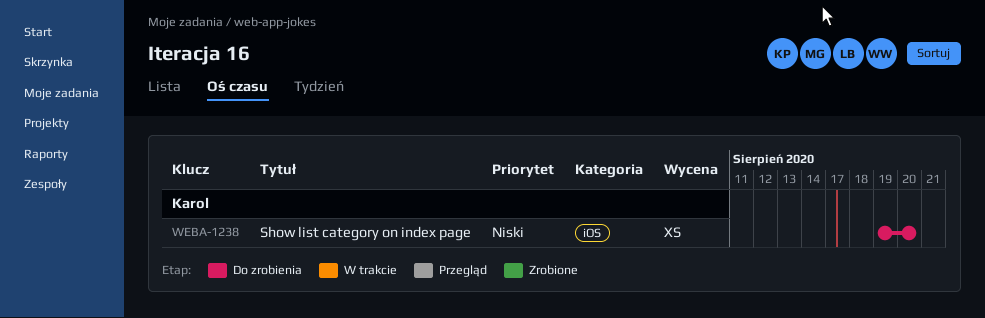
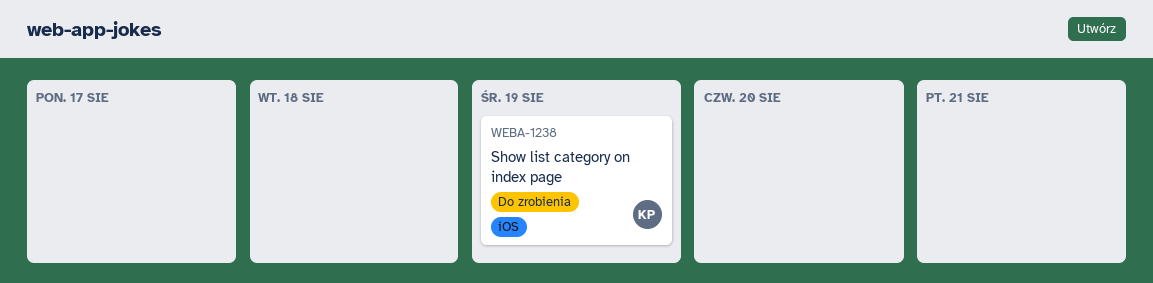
WEBA-1238, due: Aug 20 -> Aug 19

